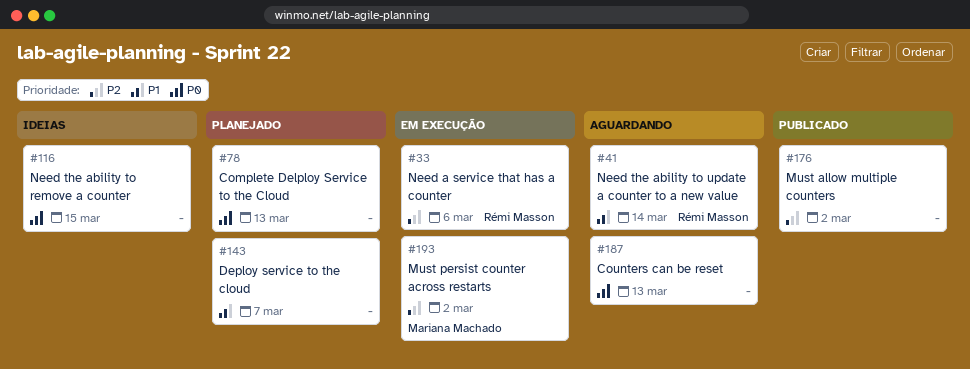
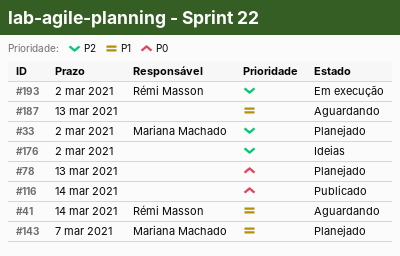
#33, status: Em execução -> Planejado
#33, owner: Rémi Masson -> Mariana Machado
#33, due: Mar 6 -> Mar 2
#116, status: Ideias -> Publicado
#116, due: Mar 15 -> Mar 14
#143, owner: none -> Mariana Machado
#176, status: Publicado -> Ideias
#187, priority: P0 -> P1
#193, owner: Mariana Machado -> Rémi Masson

